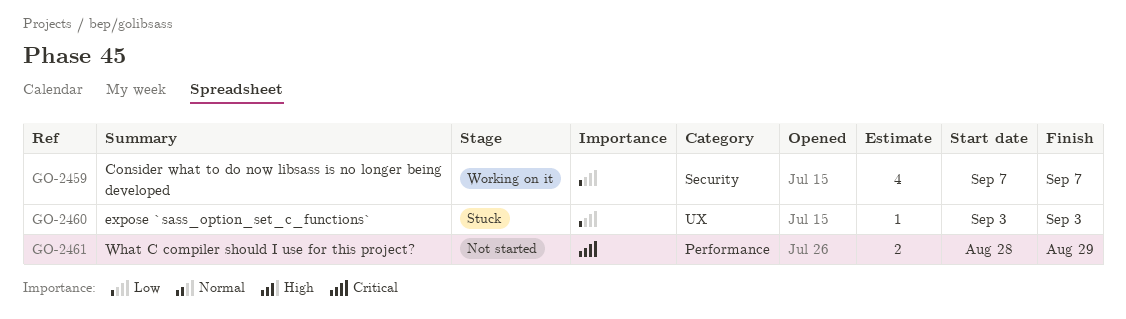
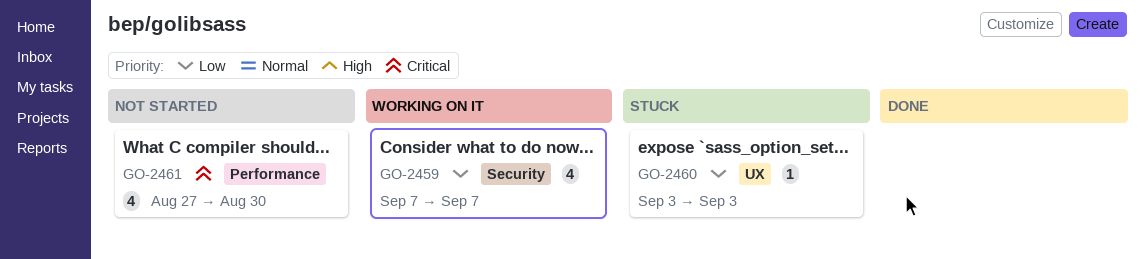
GO-2461, estimate: 2 -> 4
GO-2461, start: Aug 28 -> Aug 27
GO-2461, due: Aug 29 -> Aug 30

